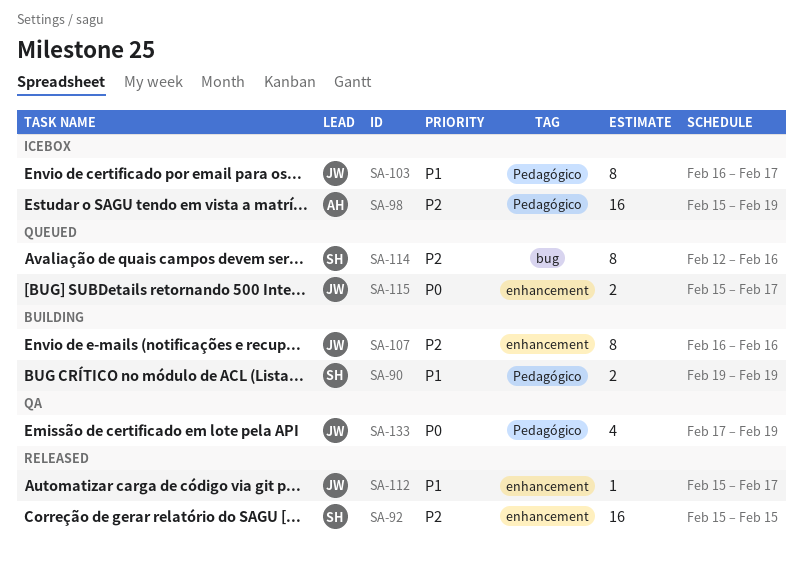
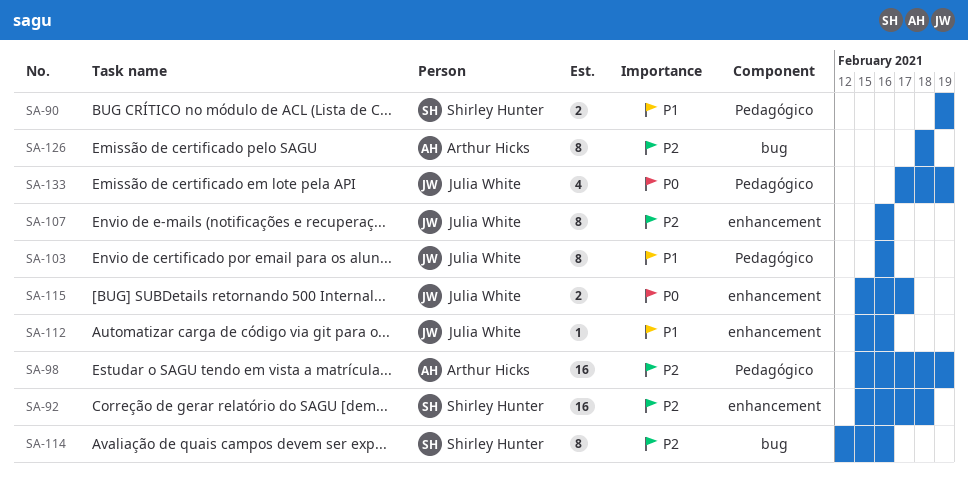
SA-92, due: Feb 15 -> Feb 18
SA-103, due: Feb 17 -> Feb 16
SA-112, due: Feb 17 -> Feb 16
SA-126: none -> present

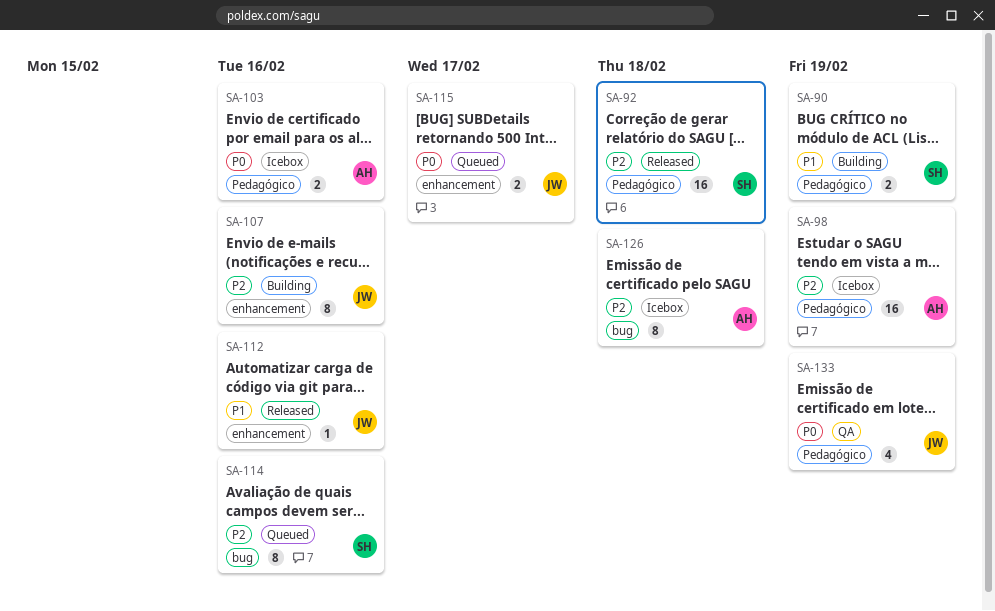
SA-92, label: enhancement -> Pedagógico
SA-103, owner: Julia White -> Arthur Hicks
SA-103, priority: P1 -> P0
SA-103, estimate: 8 -> 2

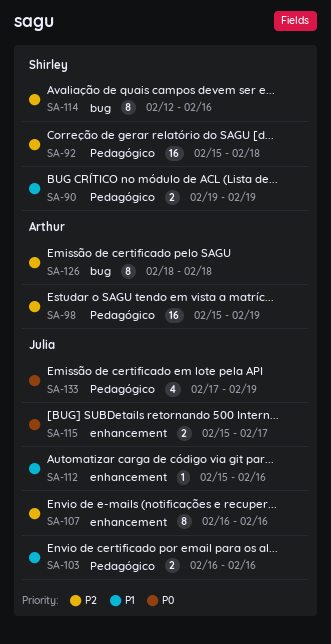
SA-103, owner: Arthur -> Julia
SA-103, priority: P0 -> P1

